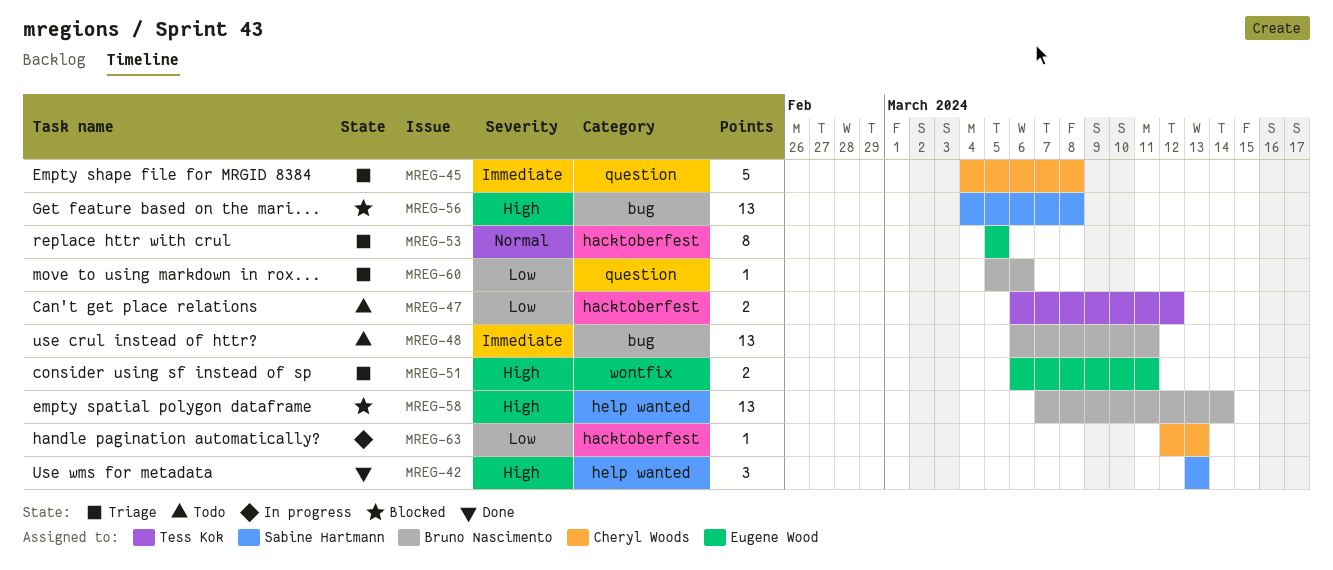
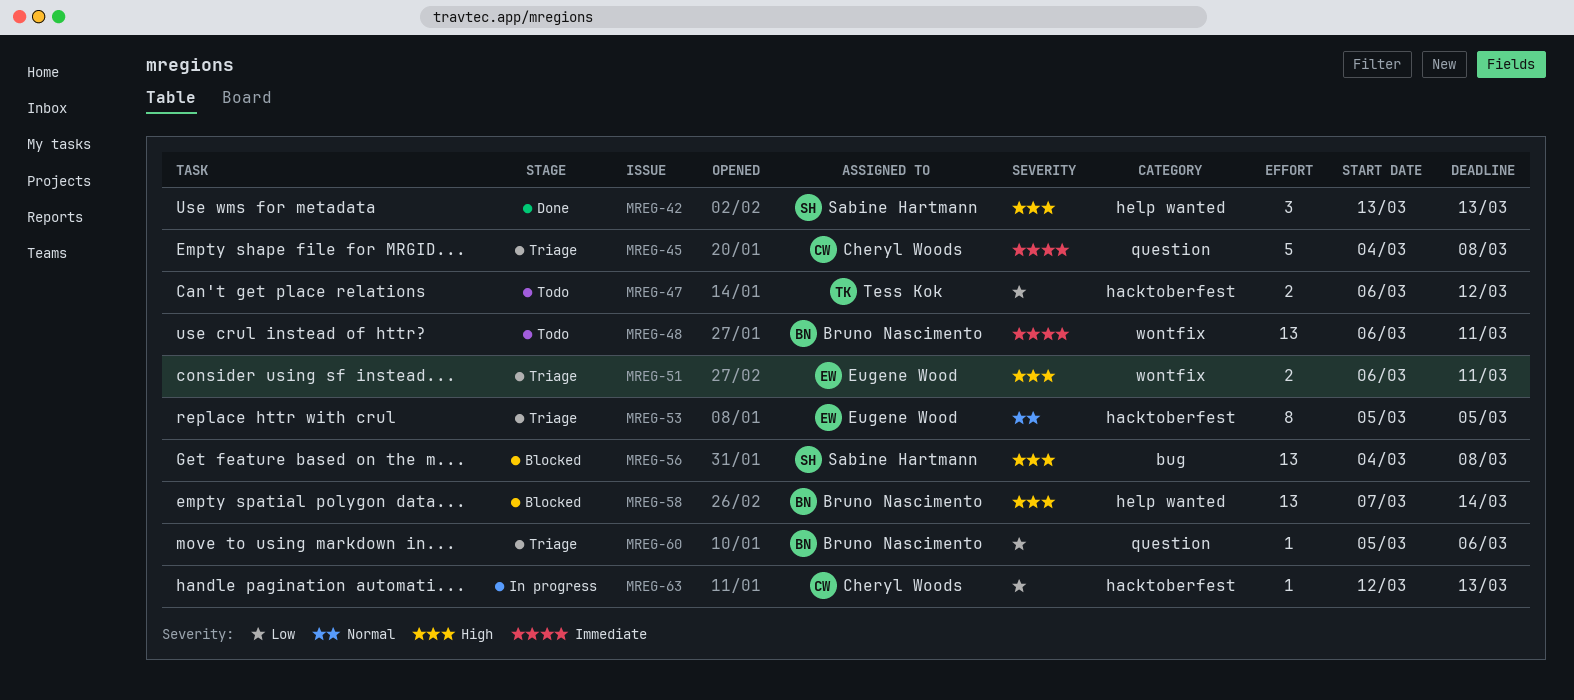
MREG-48, label: bug -> wontfix

